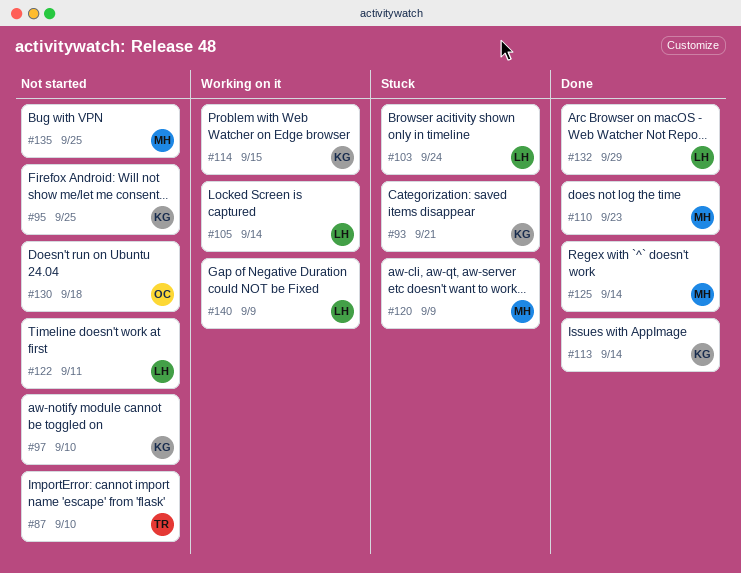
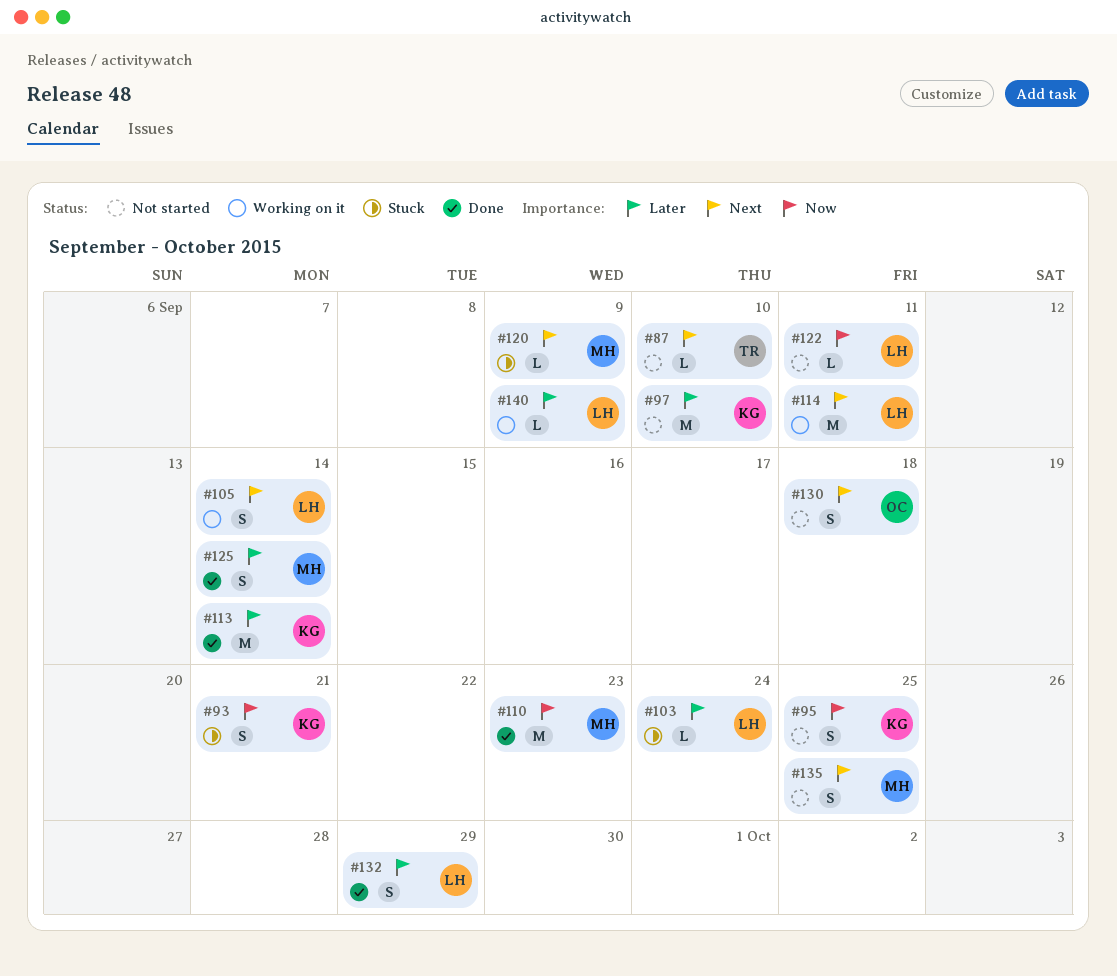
#114, owner: KG -> LH
#114, due: Sep 15 -> Sep 11

